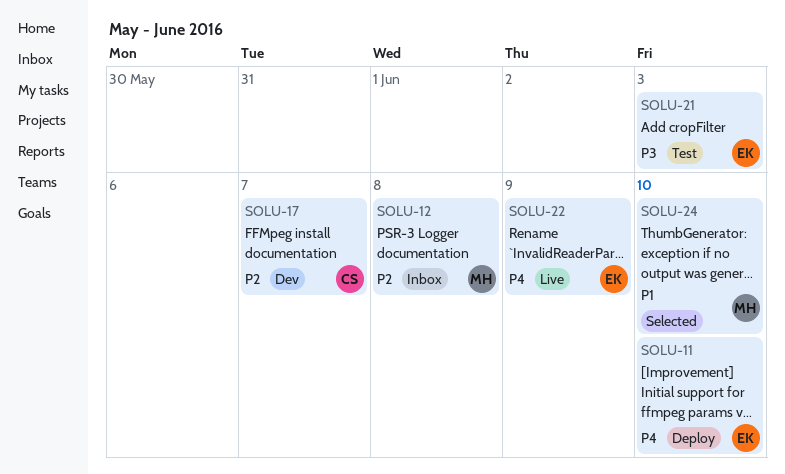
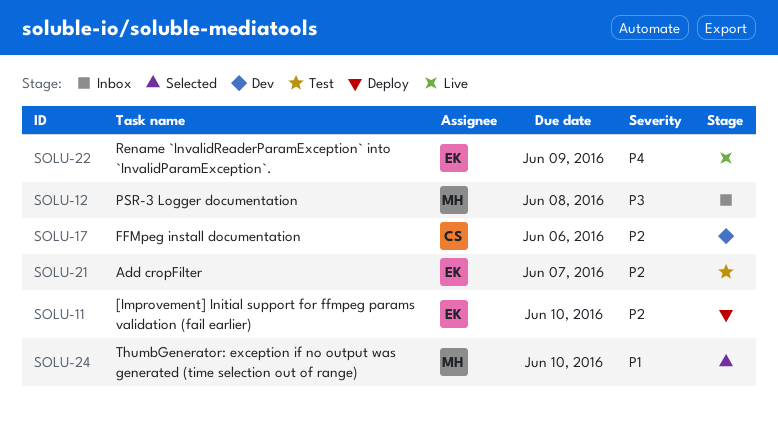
SOLU-11, priority: P4 -> P2
SOLU-12, priority: P2 -> P3
SOLU-17, due: Jun 7 -> Jun 6
SOLU-21, priority: P3 -> P2
SOLU-21, due: Jun 3 -> Jun 7

